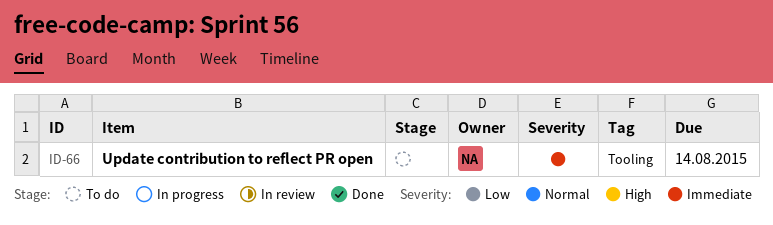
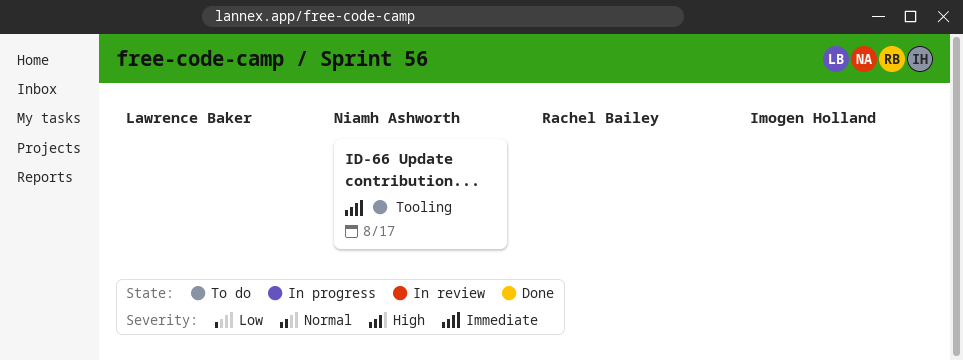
ID-66, due: Aug 14 -> Aug 17

